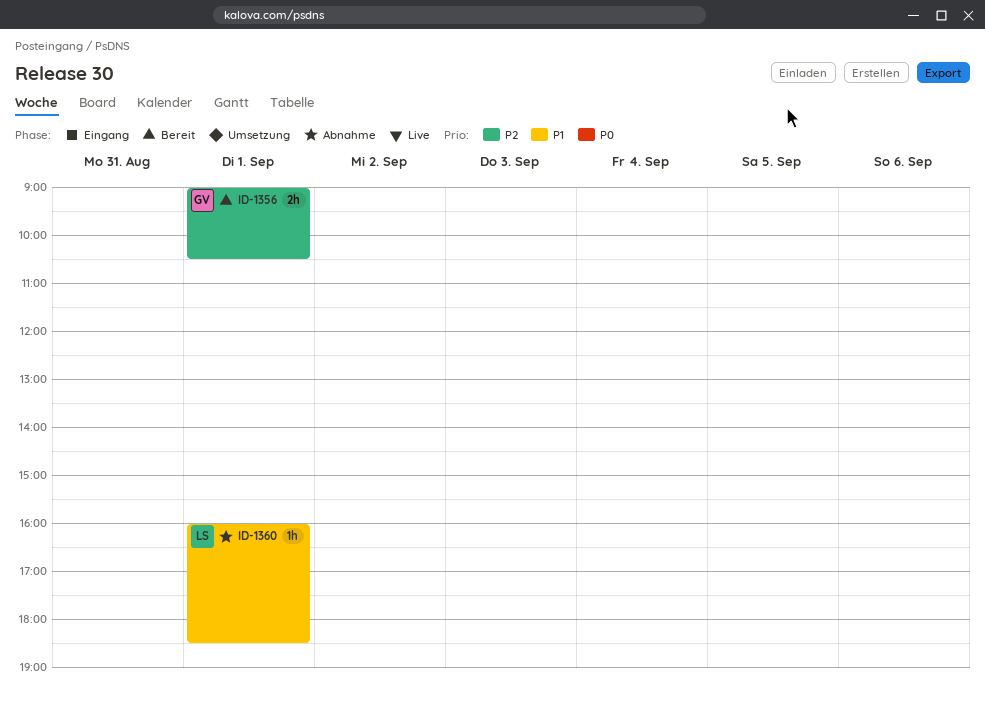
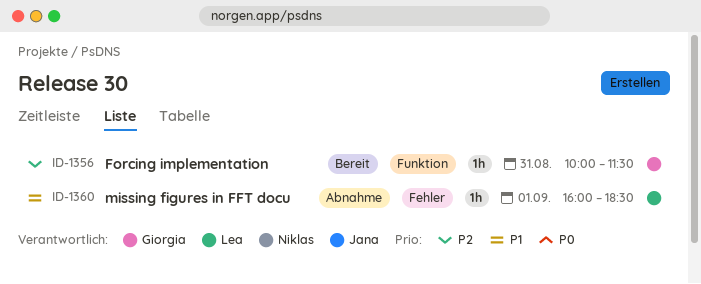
ID-1356, estimate: 2h -> 1h
ID-1356, day: Sep 1 -> Aug 31
ID-1356, begins: 09:00 -> 10:00
ID-1356, ends: 10:30 -> 11:30

